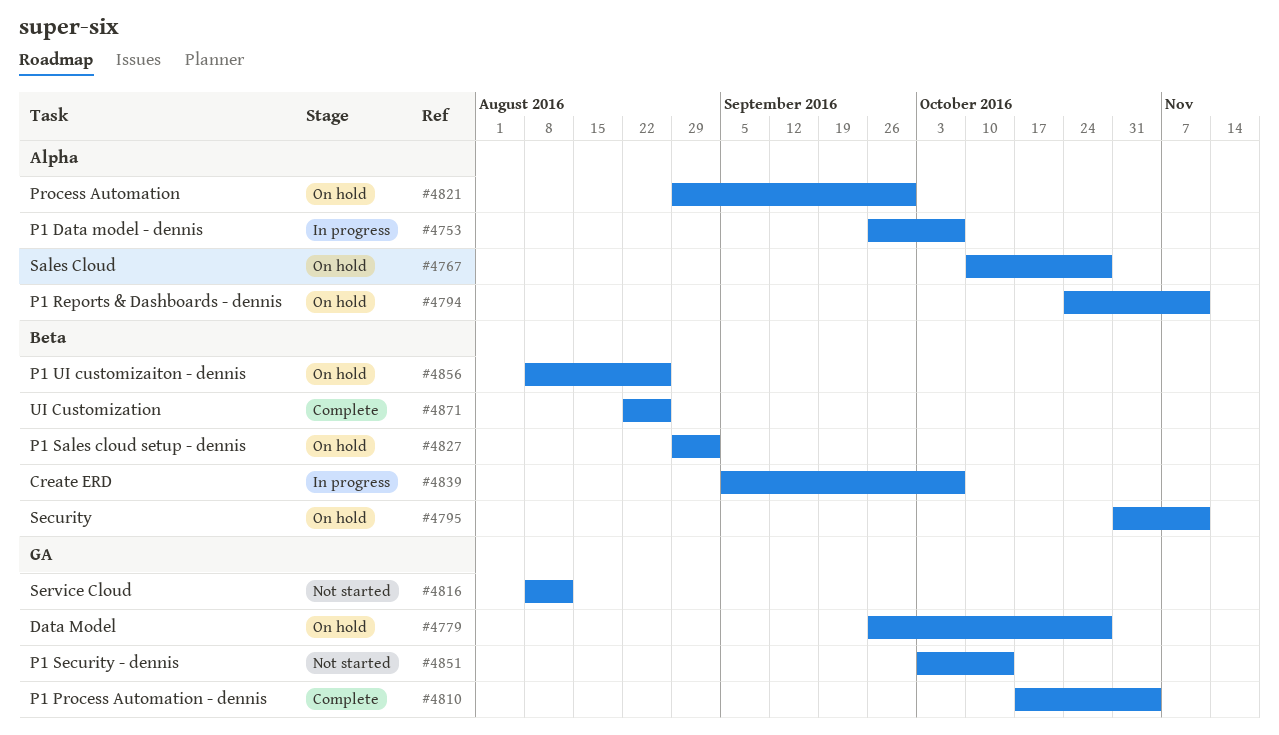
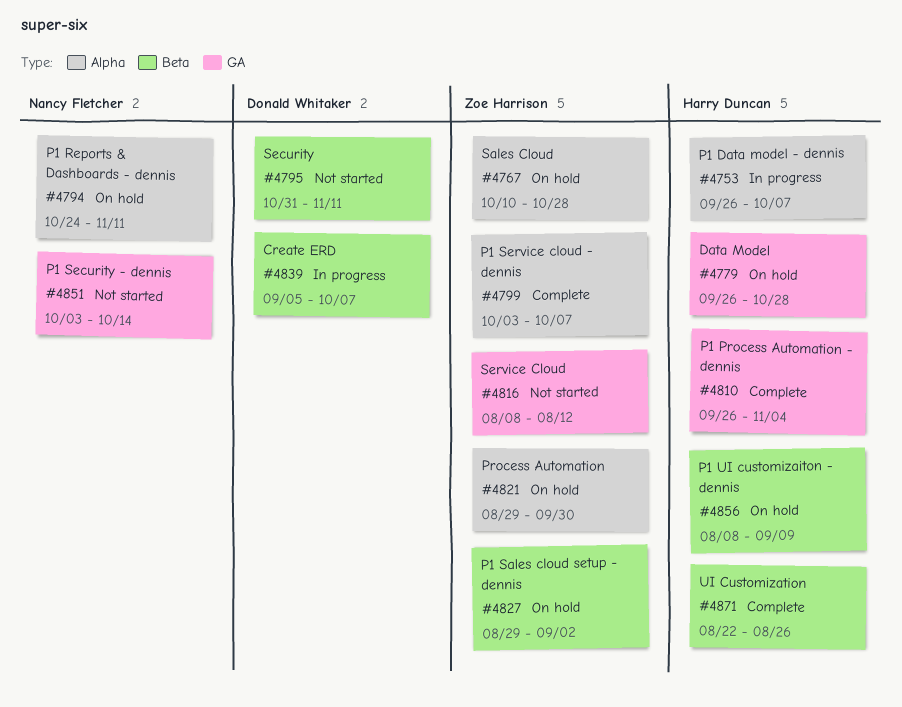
#4795, status: On hold -> Not started
#4799: none -> present
#4810, start: Oct 17 -> Sep 26
#4856, due: Aug 26 -> Sep 9

